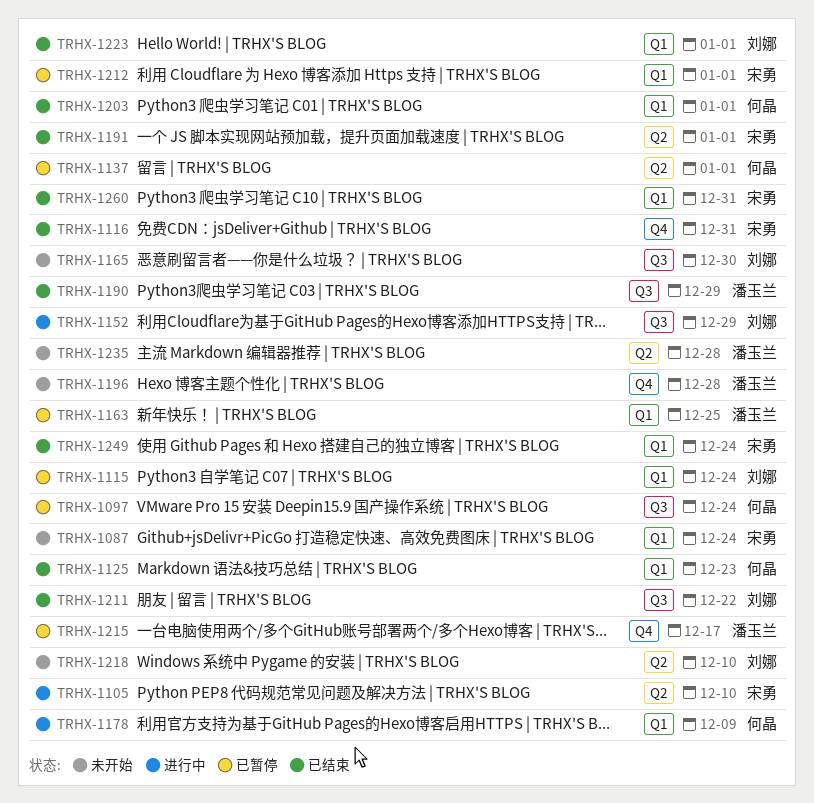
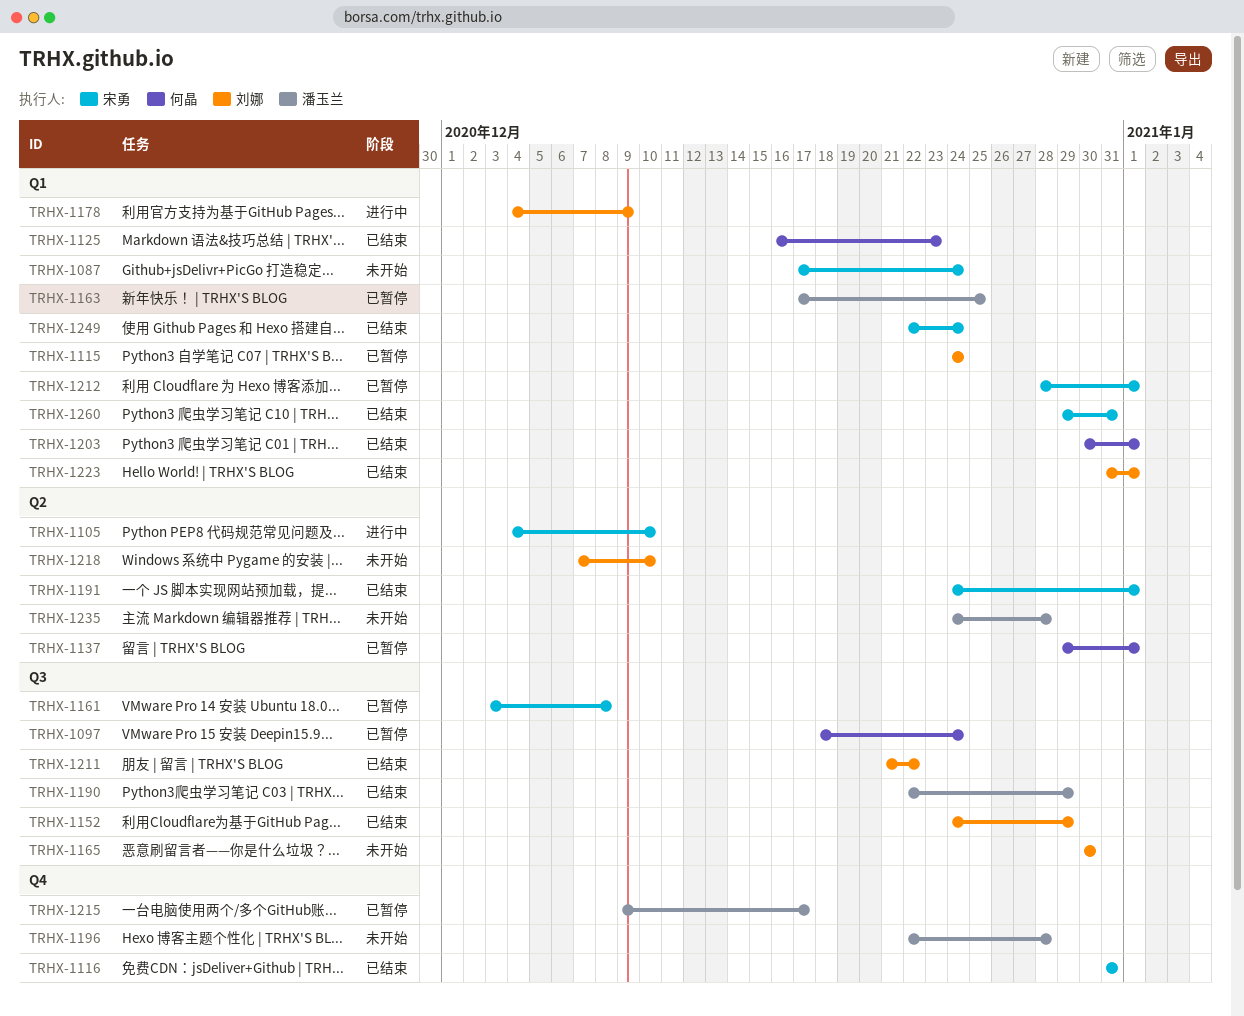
TRHX-1152, status: 进行中 -> 已结束
TRHX-1161: none -> present
TRHX-1178, owner: 何晶 -> 刘娜

